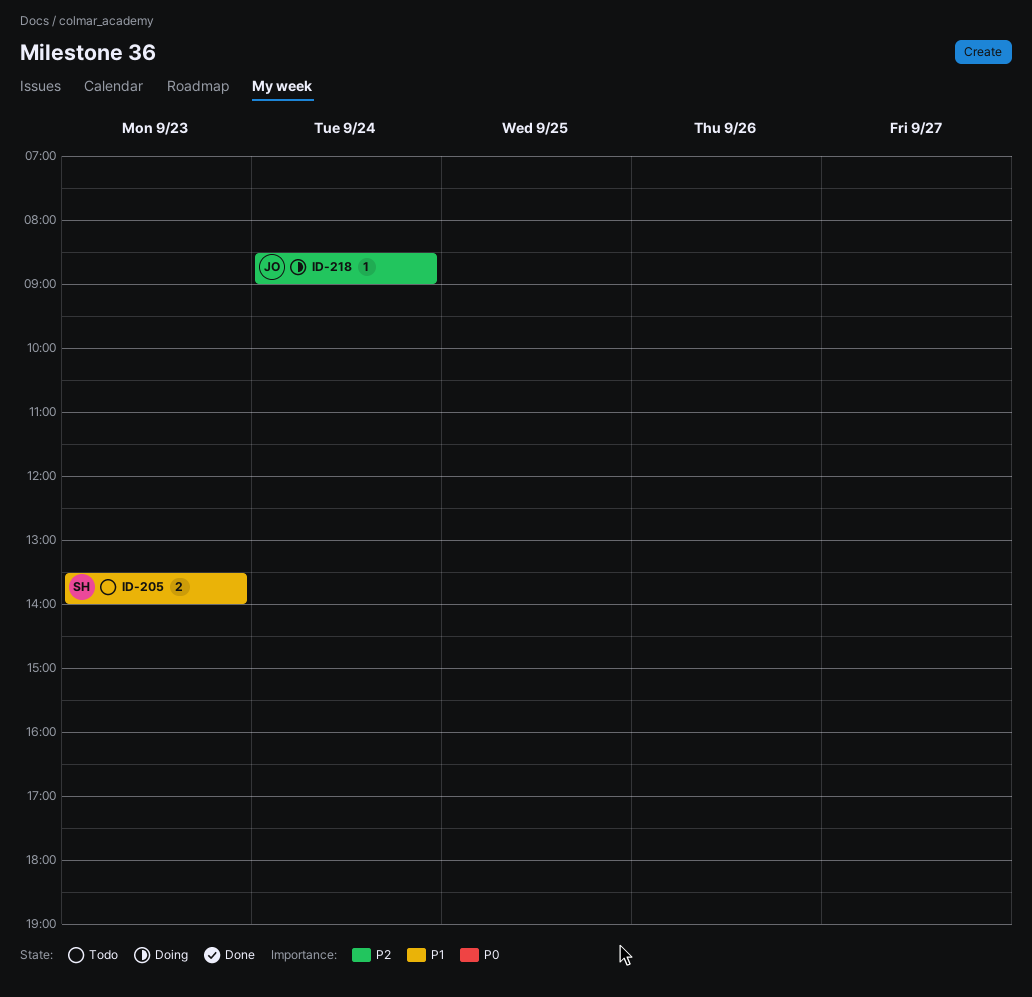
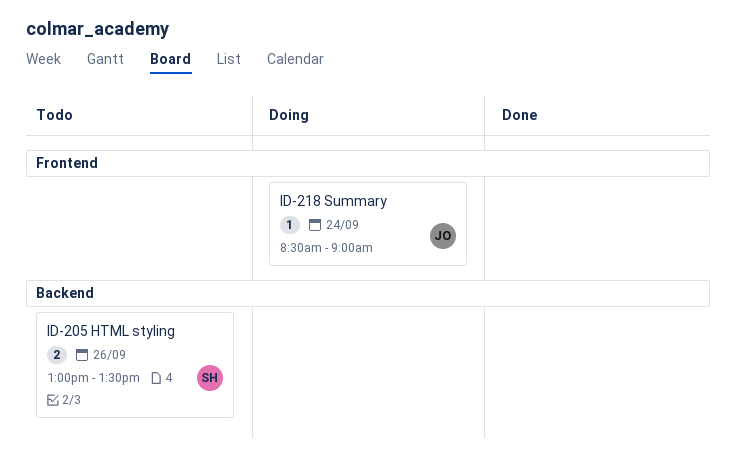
ID-205, day: Sep 23 -> Sep 26
ID-205, begins: 13:30 -> 13:00
ID-205, ends: 14:00 -> 13:30

